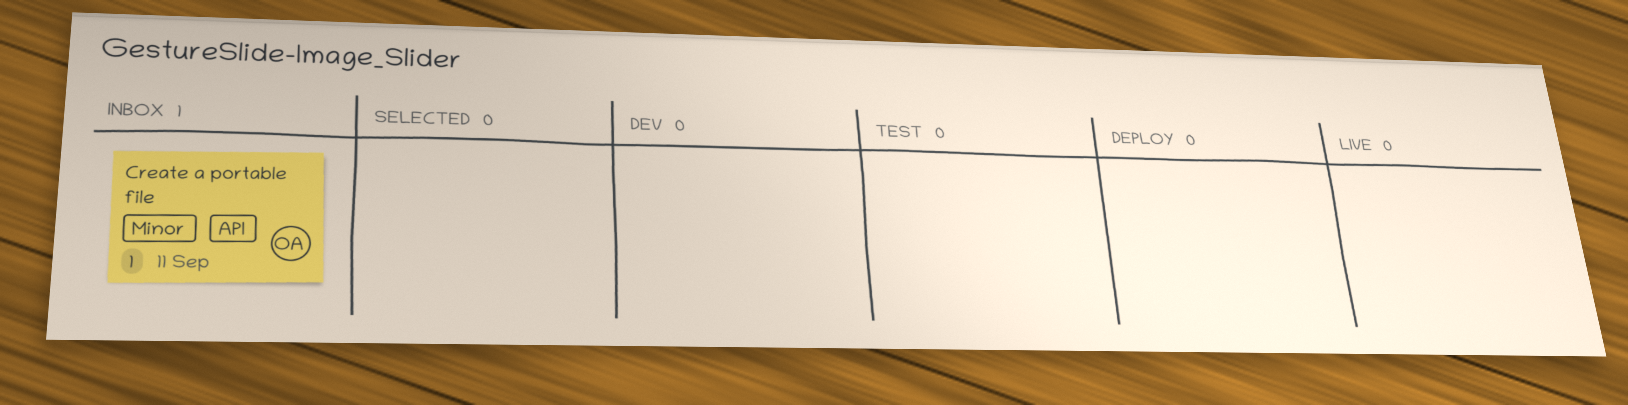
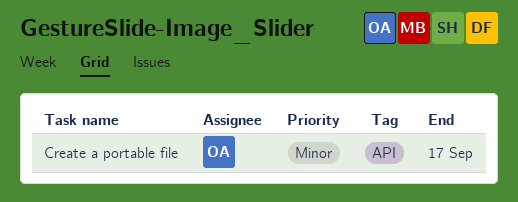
Create a portable file, due: Sep 11 -> Sep 17

